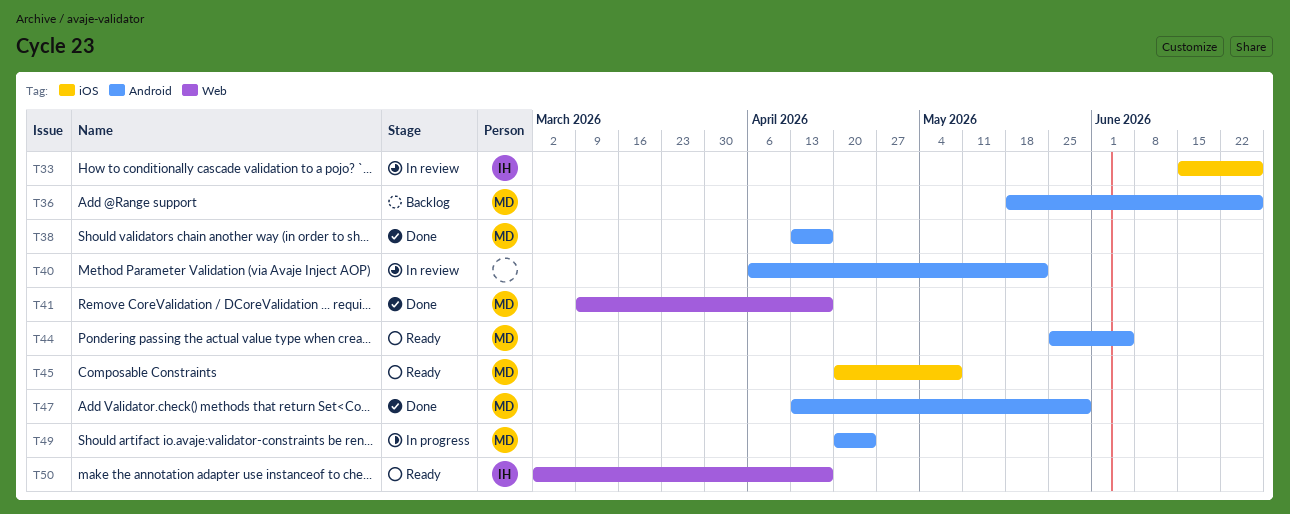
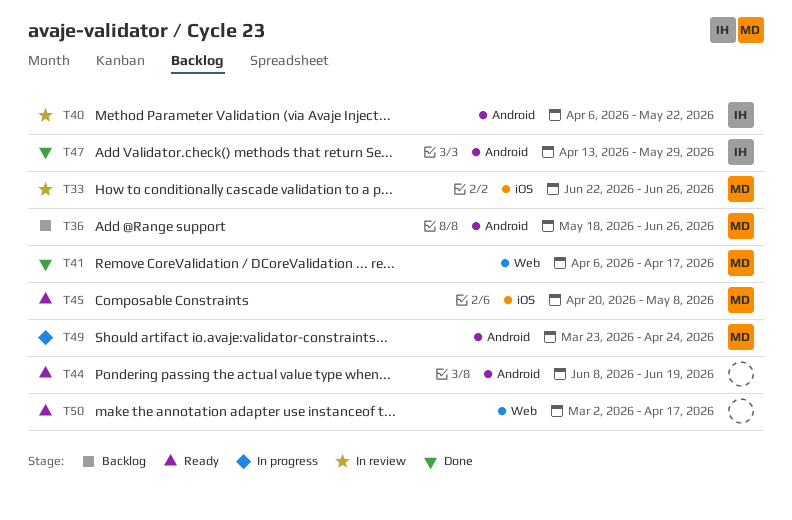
T33, owner: IH -> MD
T33, start: Jun 15 -> Jun 22
T38: present -> none
T40, owner: none -> IH
T41, start: Mar 9 -> Apr 6
T44, owner: MD -> none
T44, start: May 25 -> Jun 8
T44, due: Jun 5 -> Jun 19
T47, owner: MD -> IH
T49, start: Apr 20 -> Mar 23
T50, owner: IH -> none

